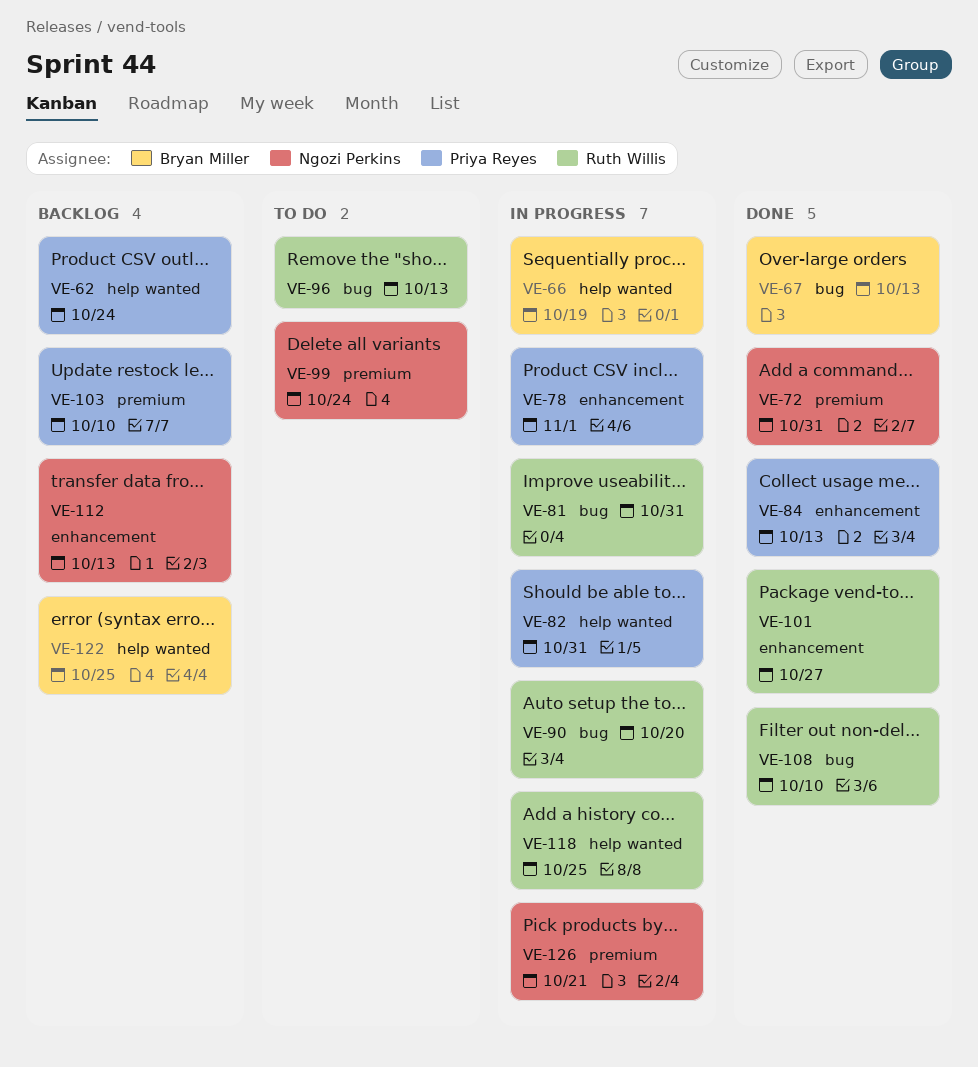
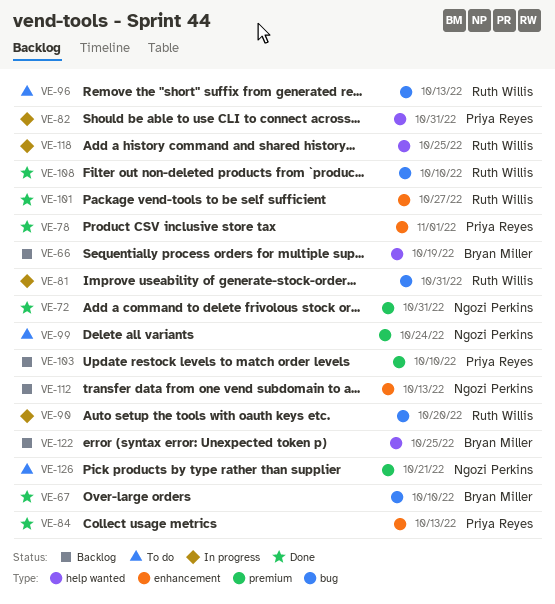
VE-62: present -> none
VE-66, status: In progress -> Backlog
VE-67, due: Oct 13 -> Oct 10
VE-78, status: In progress -> Done
VE-126, status: In progress -> To do

